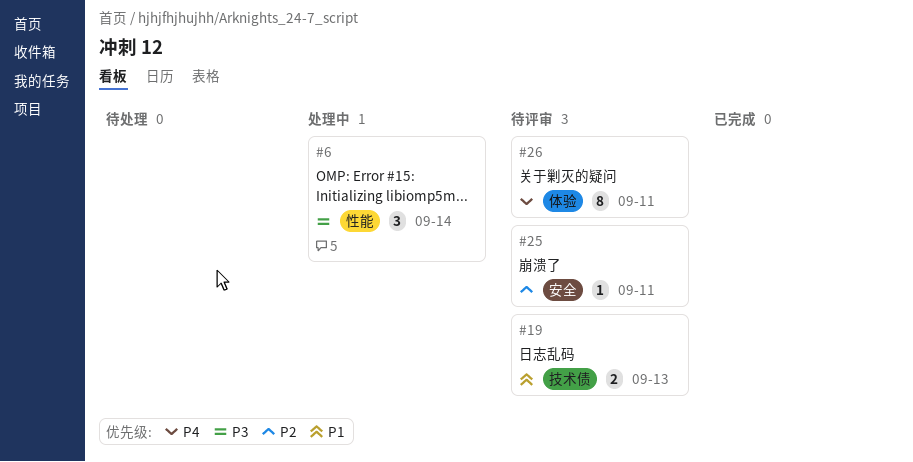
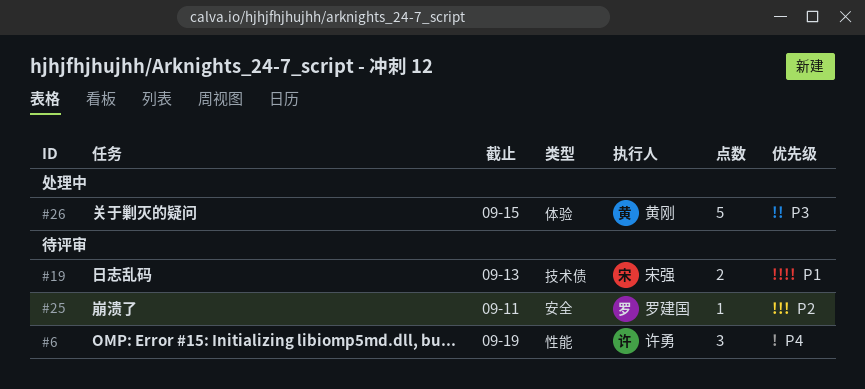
#6, status: 处理中 -> 待评审
#6, priority: P3 -> P4
#6, due: Sep 14 -> Sep 19
#26, status: 待评审 -> 处理中
#26, priority: P4 -> P3
#26, estimate: 8 -> 5
#26, due: Sep 11 -> Sep 15

